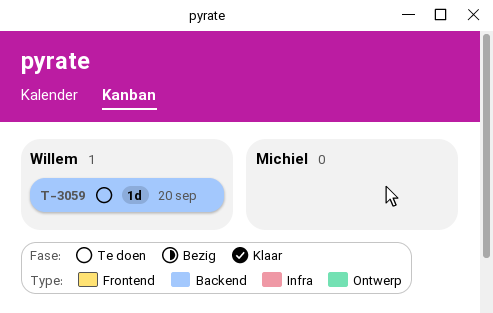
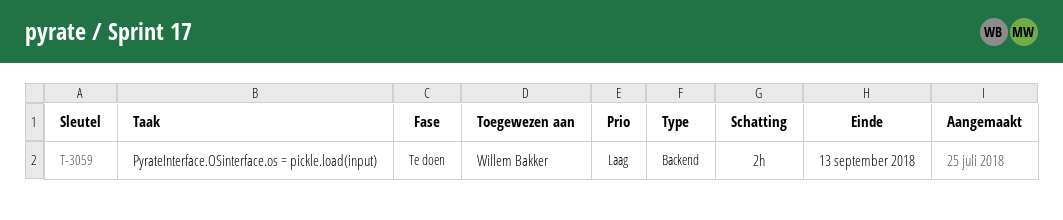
T-3059, estimate: 1d -> 2h
T-3059, due: Sep 20 -> Sep 13

